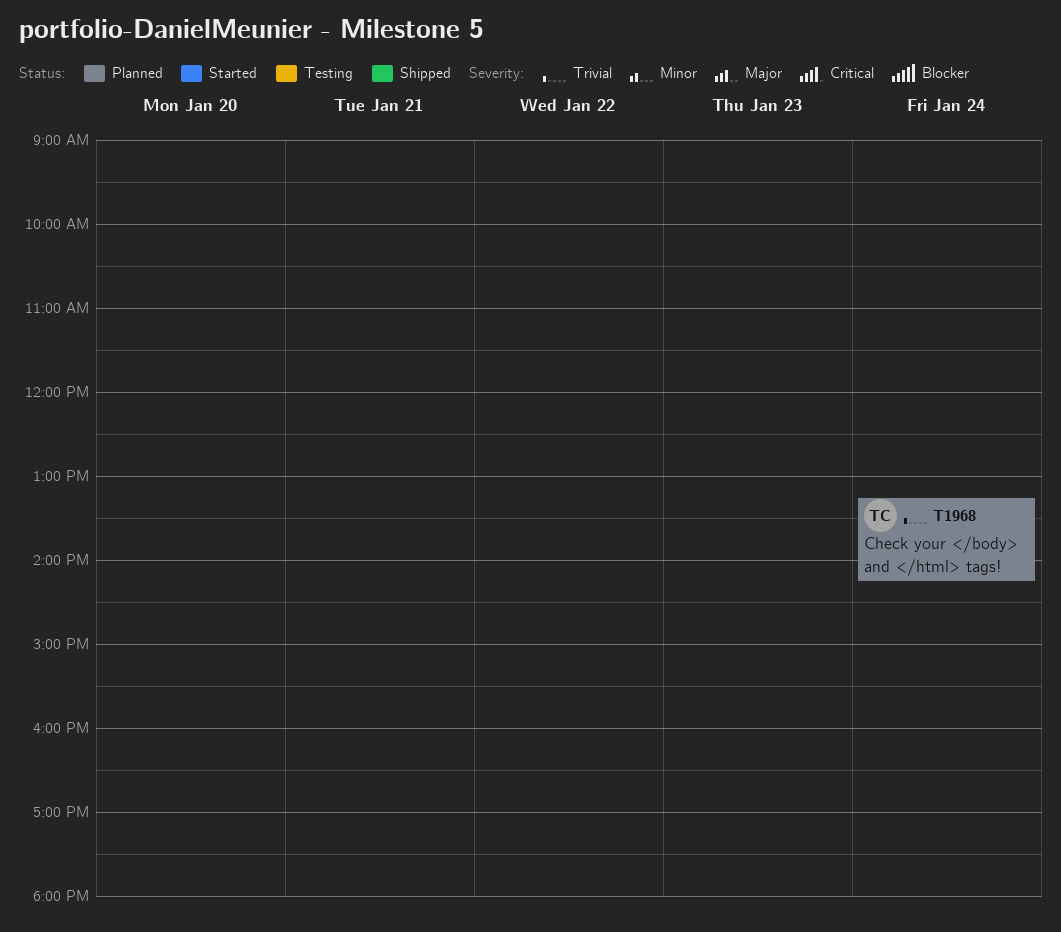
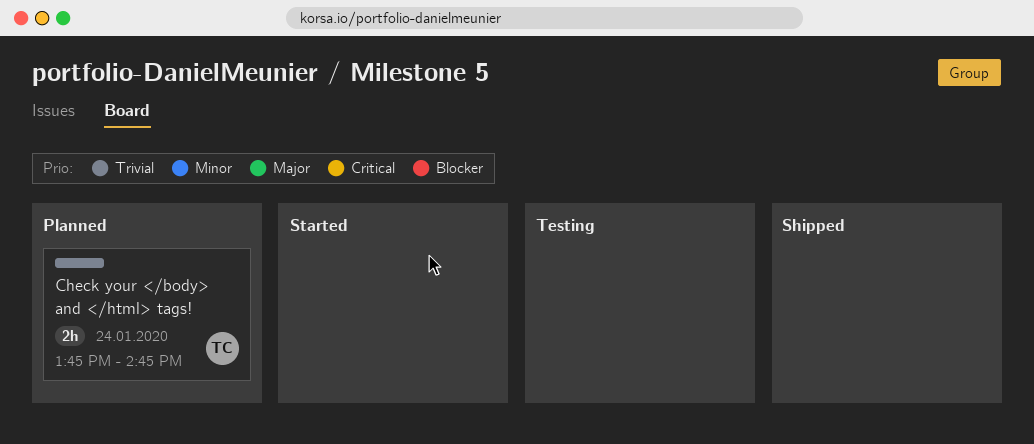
Check your </body> and </html> tags!, begins: 13:15 -> 13:45
Check your </body> and </html> tags!, ends: 14:15 -> 14:45

